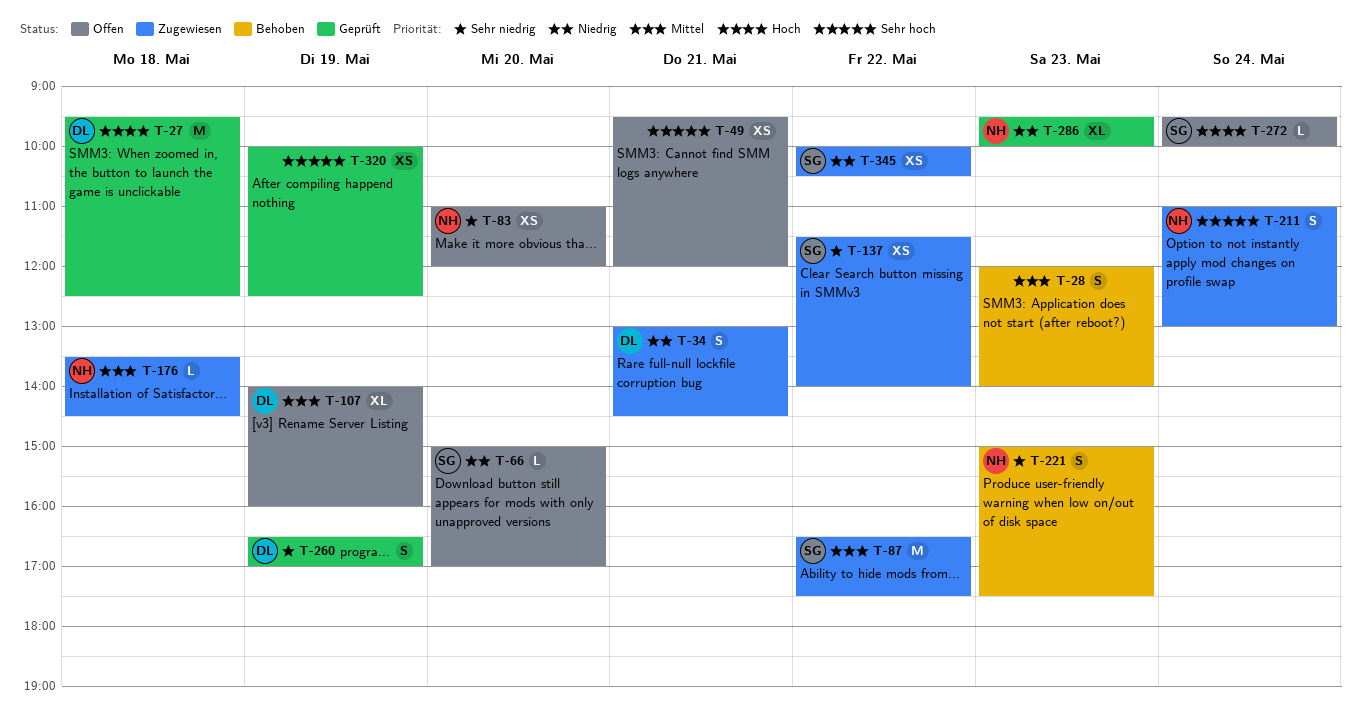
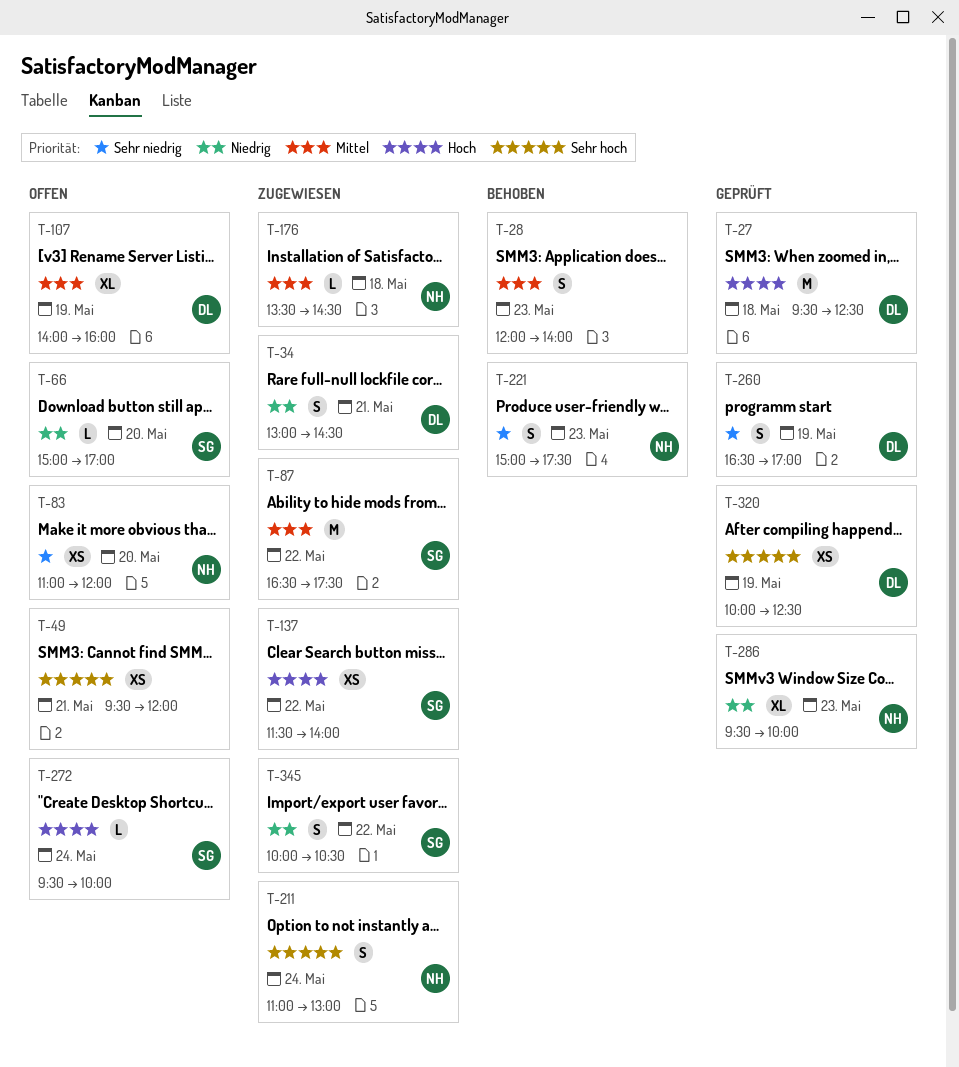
T-137, priority: Sehr niedrig -> Hoch
T-320, owner: none -> DL
T-345, estimate: XS -> S

